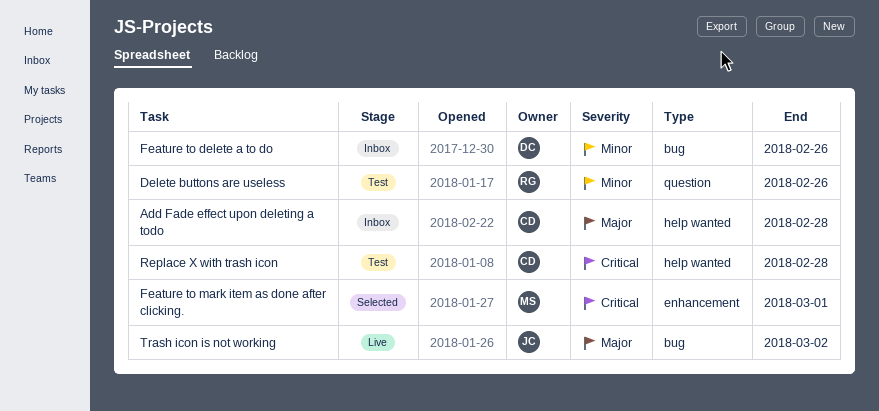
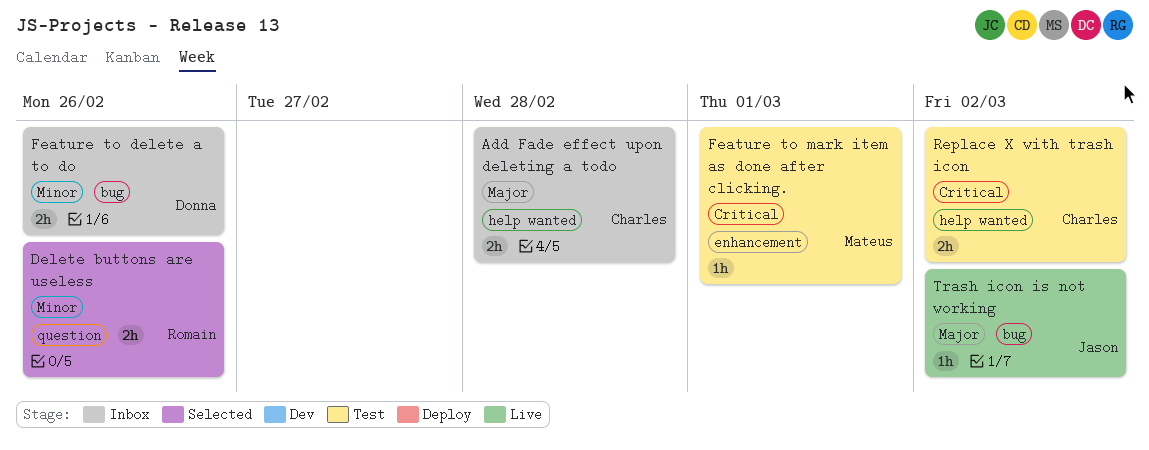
Delete buttons are useless, status: Test -> Selected
Feature to mark item as done after clicking., status: Selected -> Test
Replace X with trash icon, due: Feb 28 -> Mar 2

